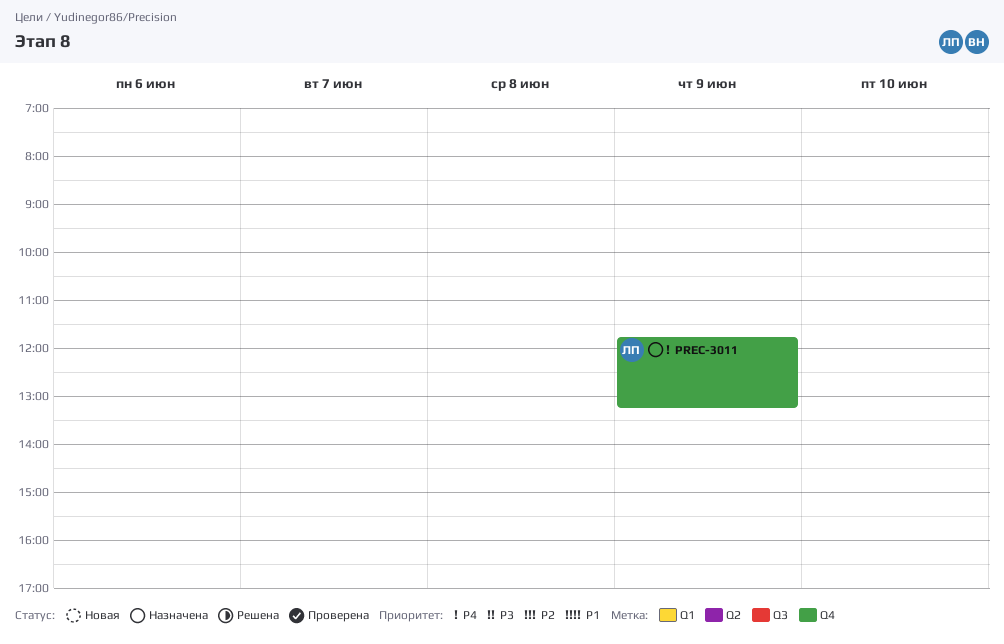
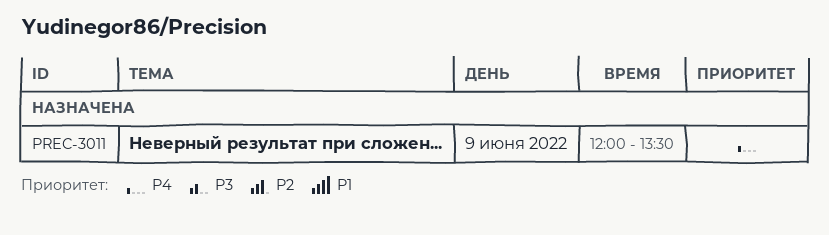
PREC-3011, begins: 11:45 -> 12:00
PREC-3011, ends: 13:15 -> 13:30

